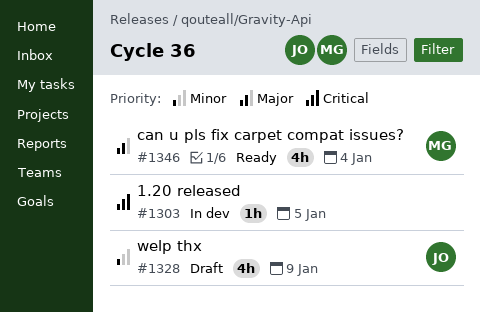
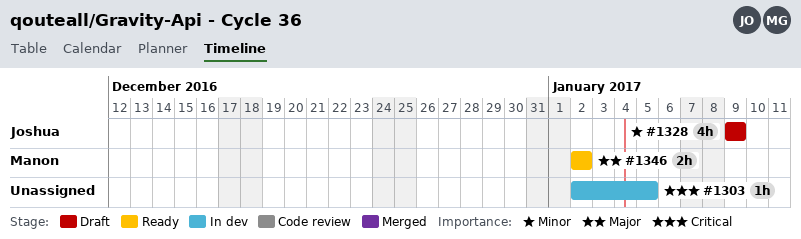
#1346, estimate: 4h -> 2h
#1346, due: Jan 4 -> Jan 2

